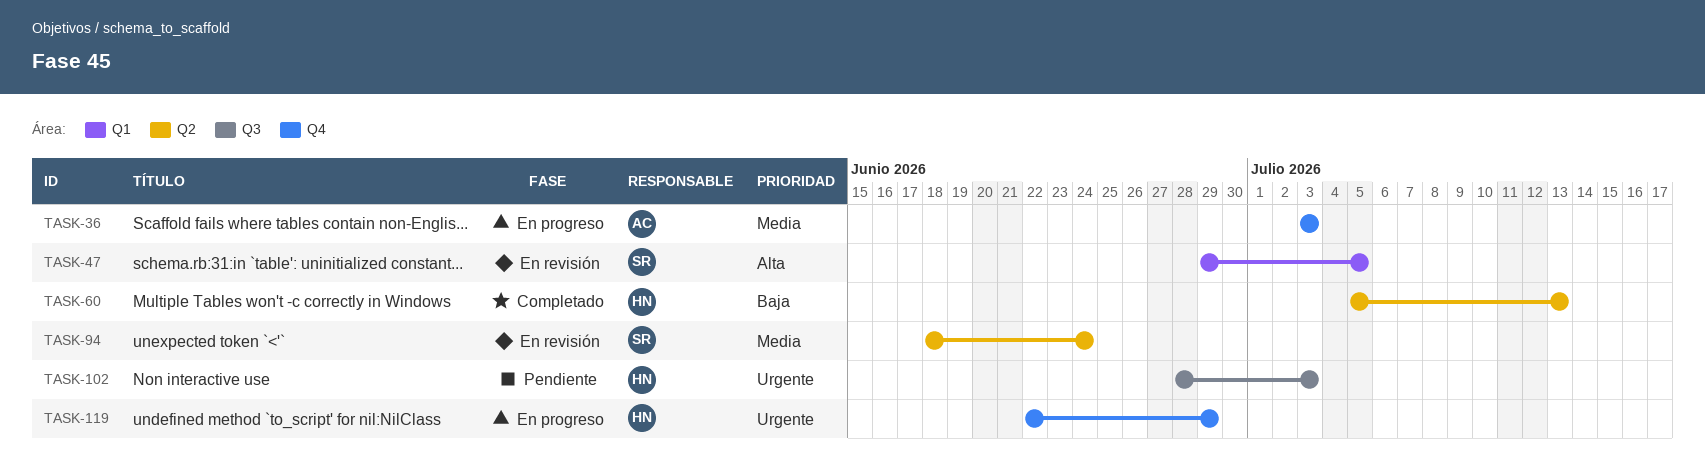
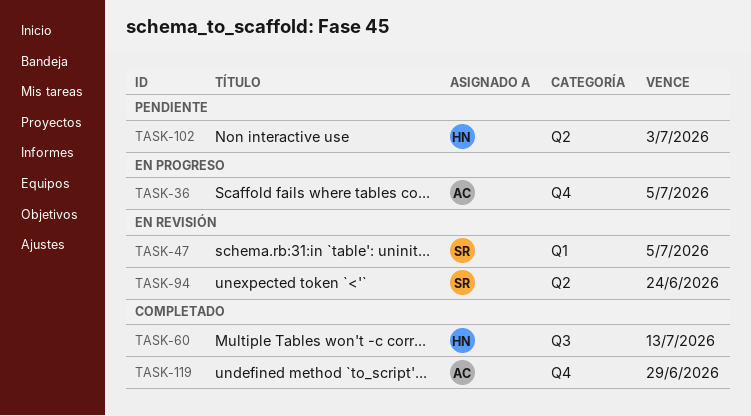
TASK-36, due: Jul 3 -> Jul 5
TASK-60, label: Q2 -> Q3
TASK-102, label: Q3 -> Q2
TASK-119, status: En progreso -> Completado
TASK-119, owner: HN -> AC

